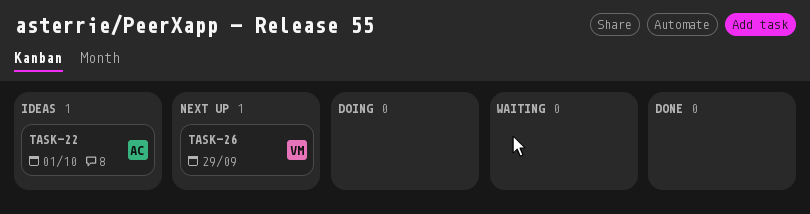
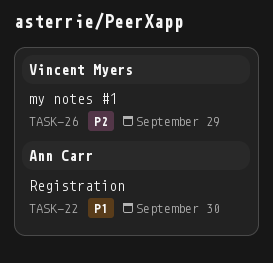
TASK-22, due: Oct 1 -> Sep 30

